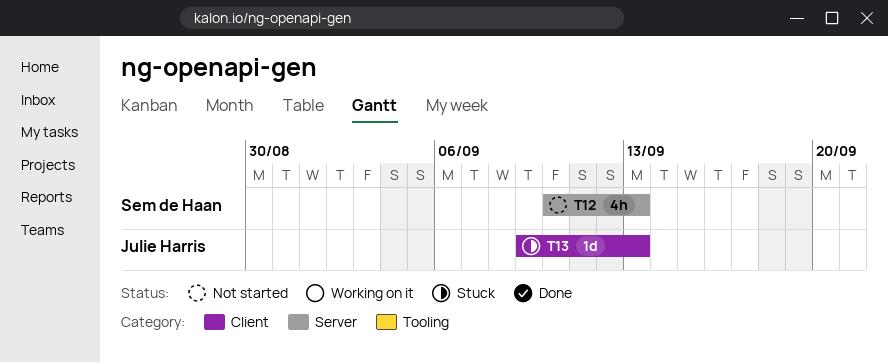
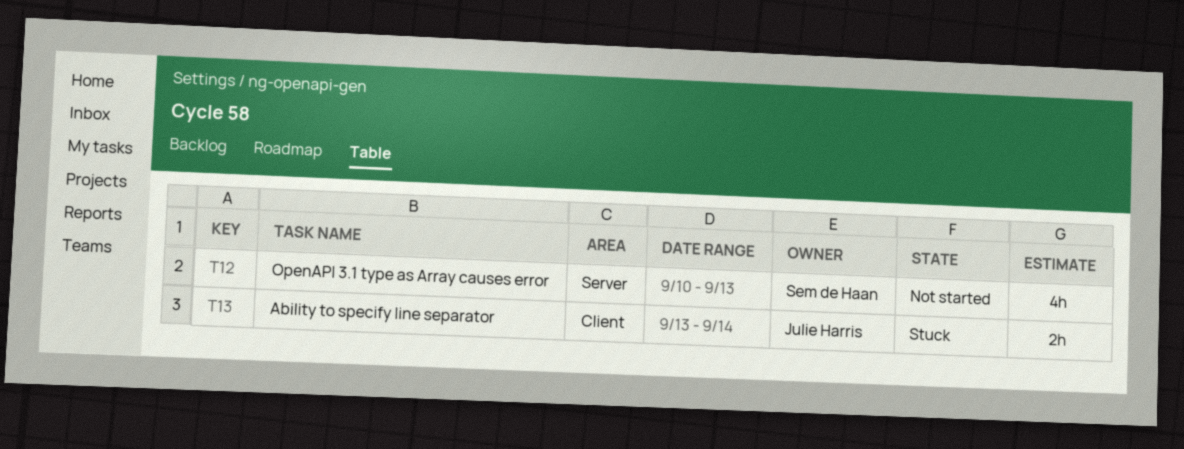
T13, estimate: 1d -> 2h
T13, start: Sep 9 -> Sep 13
T13, due: Sep 13 -> Sep 14

